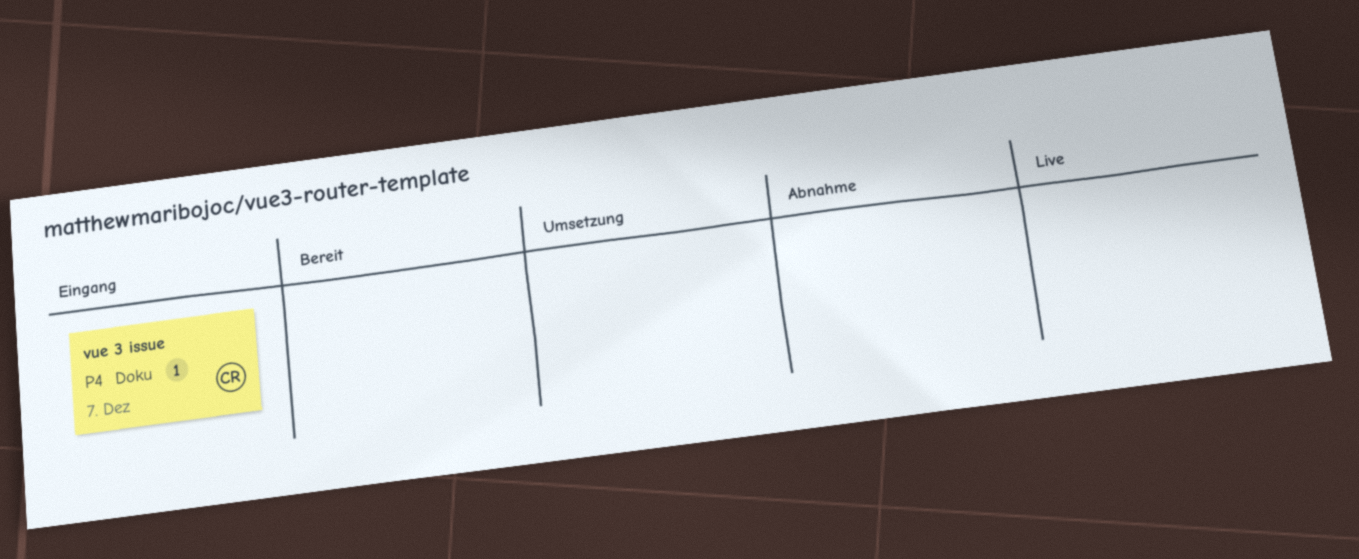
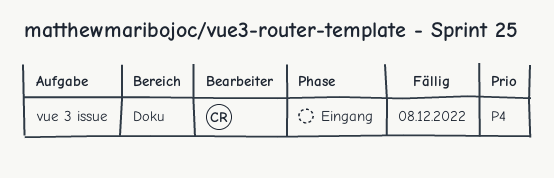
vue 3 issue, due: Dec 7 -> Dec 8

